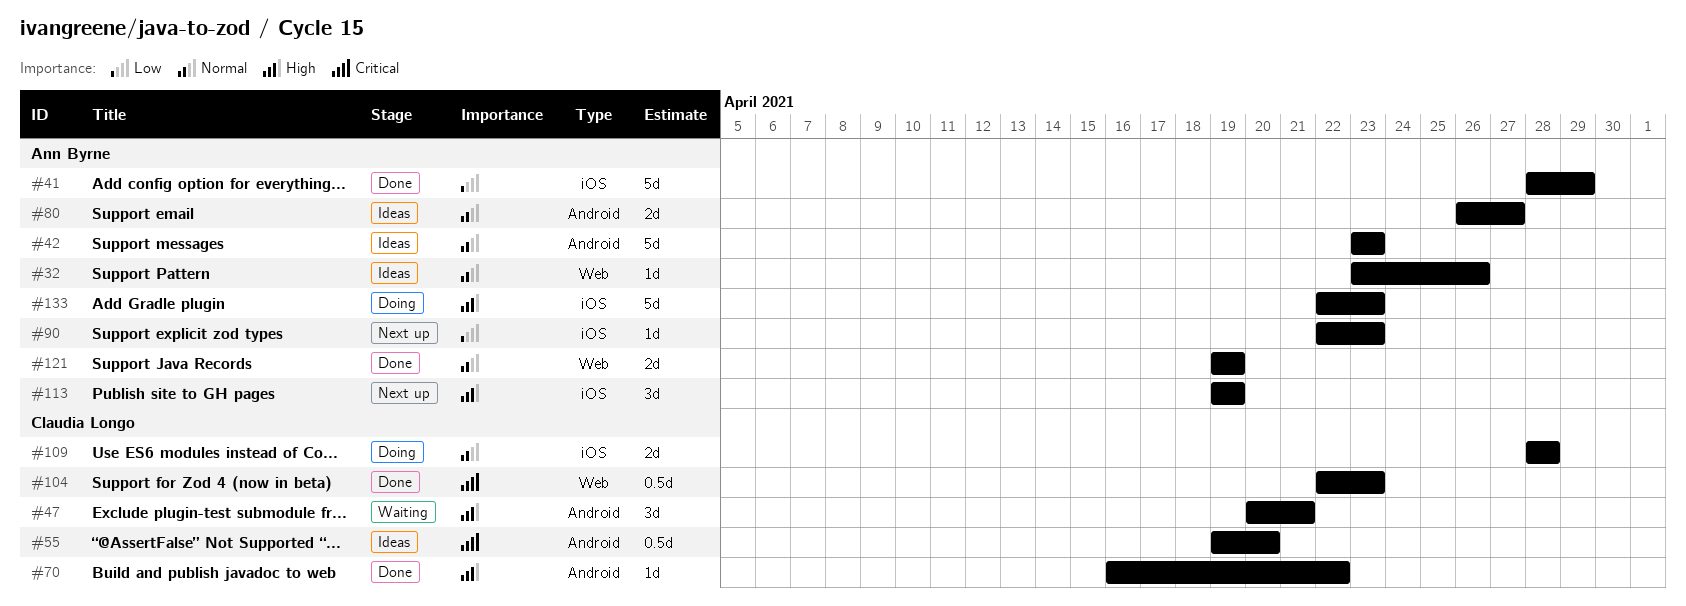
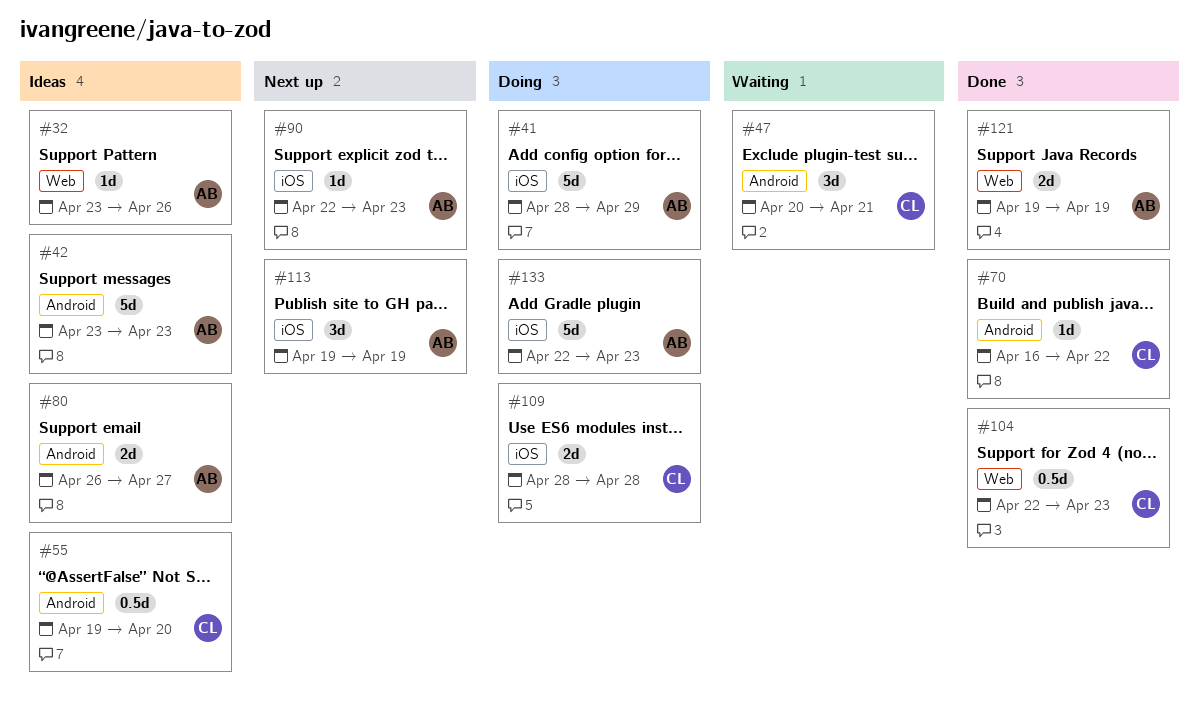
#41, status: Done -> Doing

